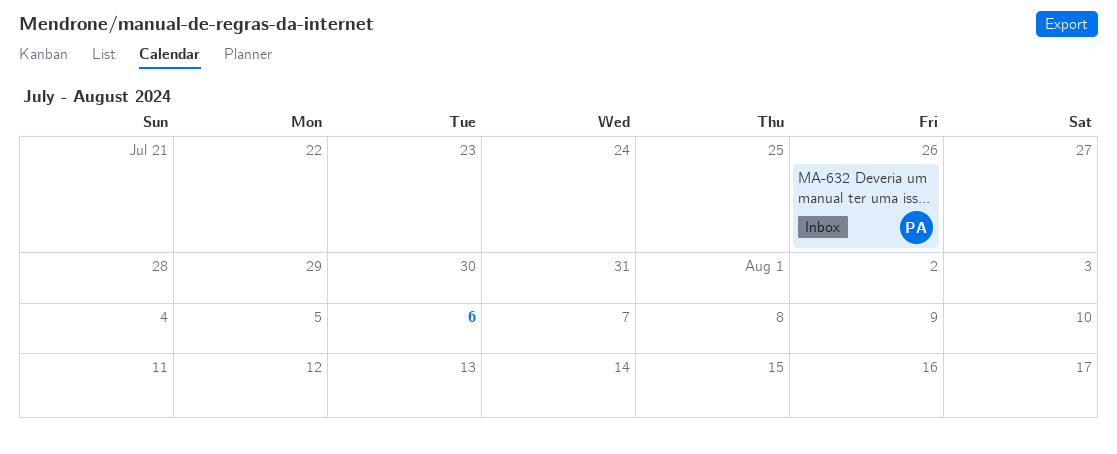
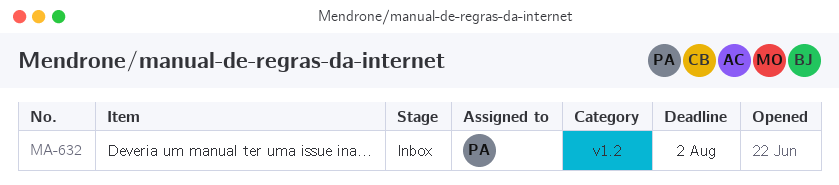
MA-632, due: Jul 26 -> Aug 2

